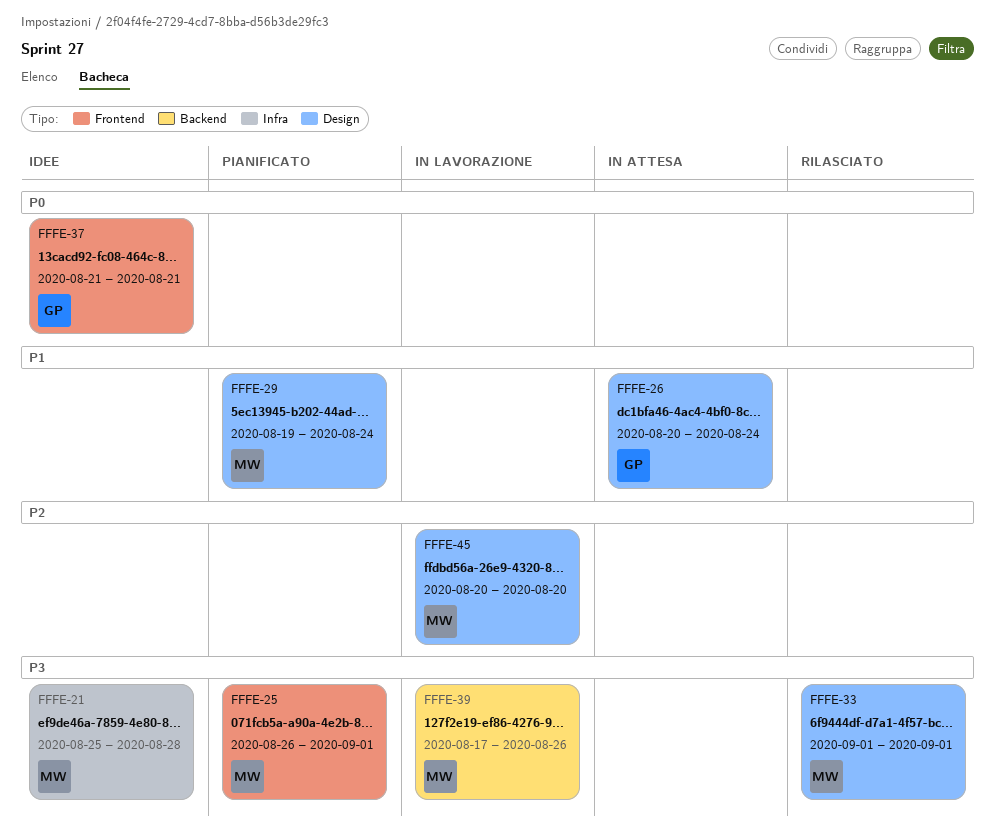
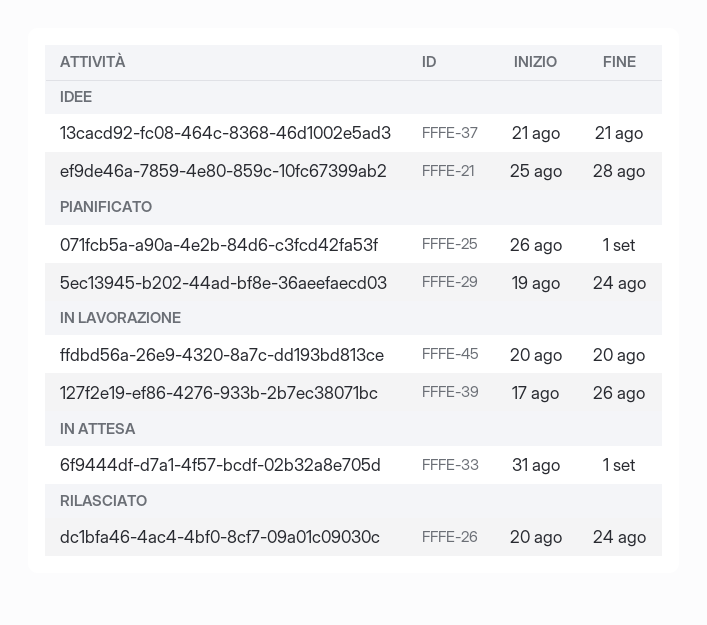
FFFE-26, status: In attesa -> Rilasciato
FFFE-33, status: Rilasciato -> In attesa
FFFE-33, start: Sep 1 -> Aug 31

